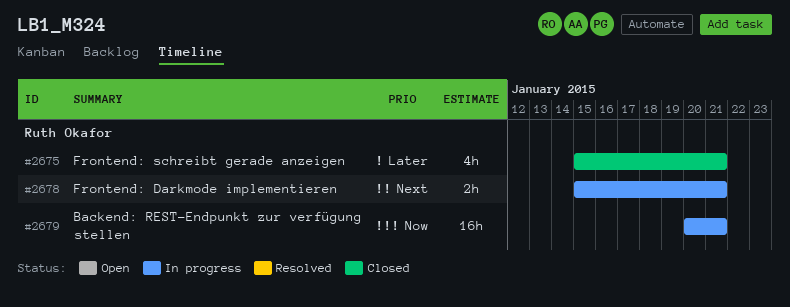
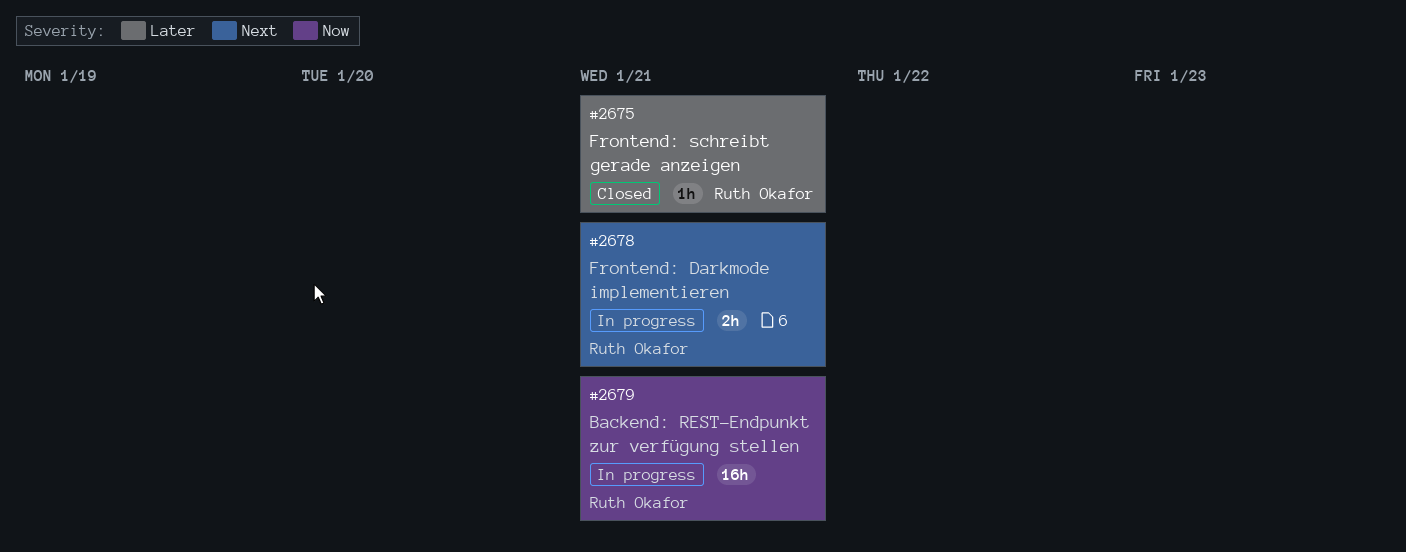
#2675, estimate: 4h -> 1h

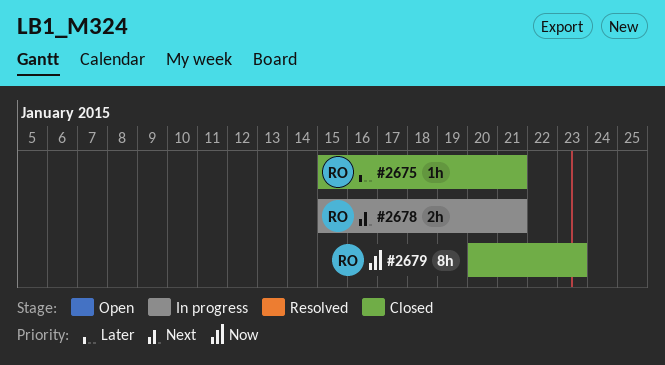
#2679, status: In progress -> Closed
#2679, estimate: 16h -> 8h
#2679, due: Jan 21 -> Jan 23

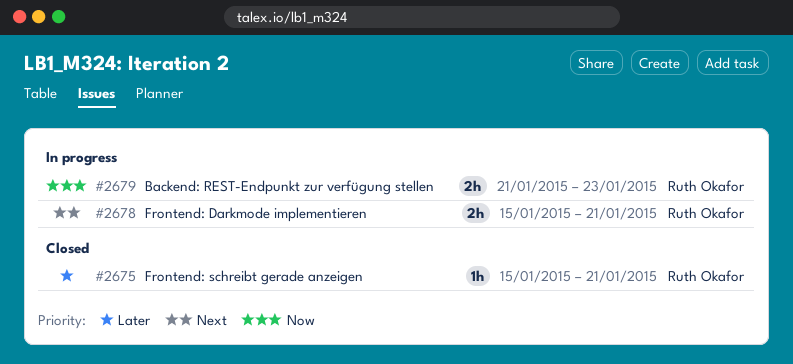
#2679, status: Closed -> In progress
#2679, estimate: 8h -> 2h
#2679, start: Jan 20 -> Jan 21

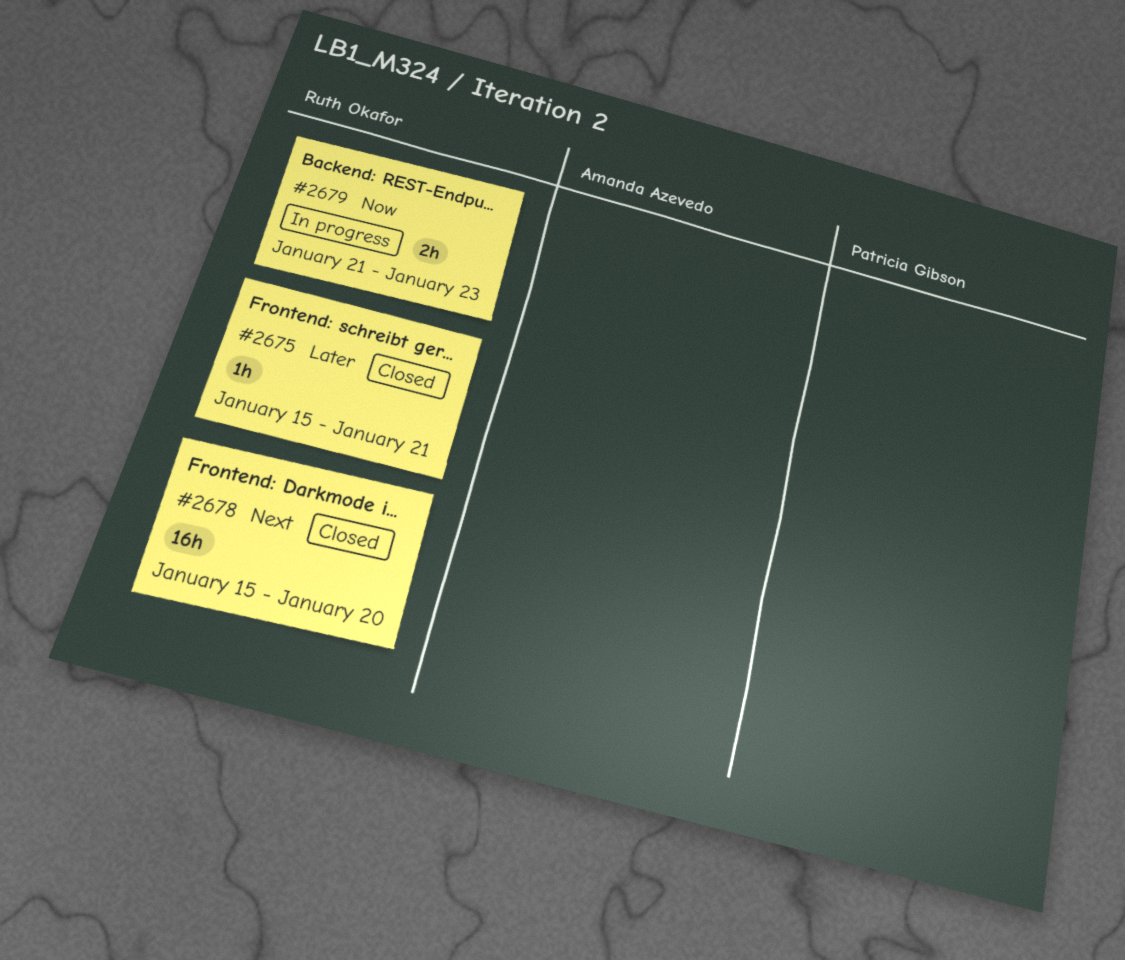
#2678, status: In progress -> Closed
#2678, estimate: 2h -> 16h
#2678, due: Jan 21 -> Jan 20

